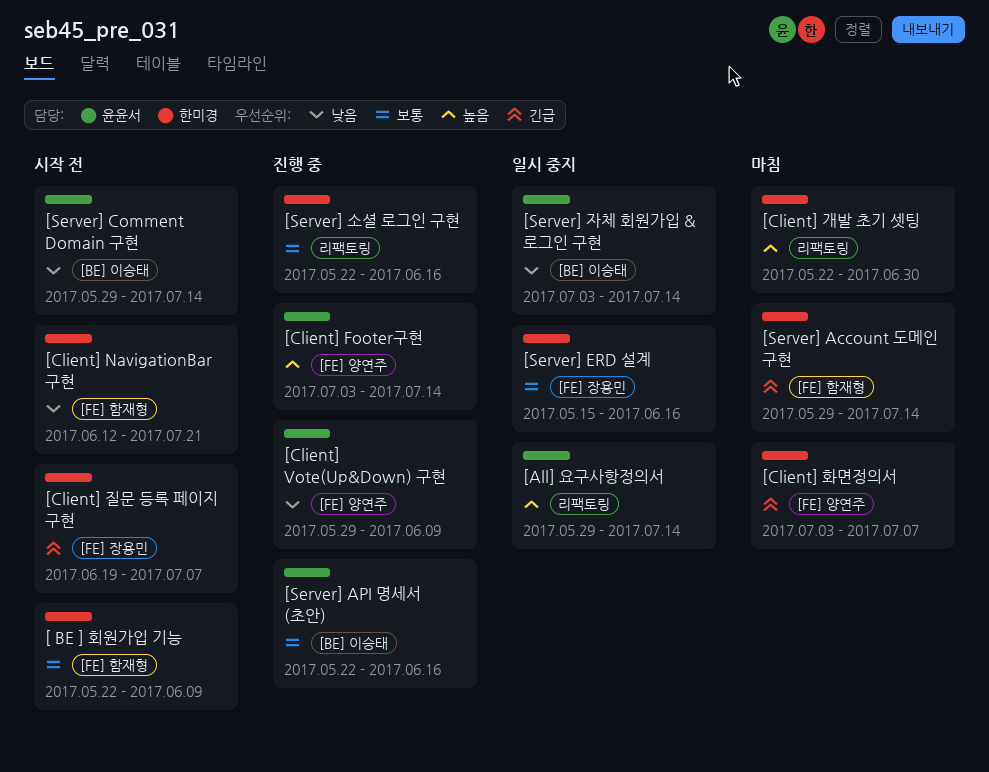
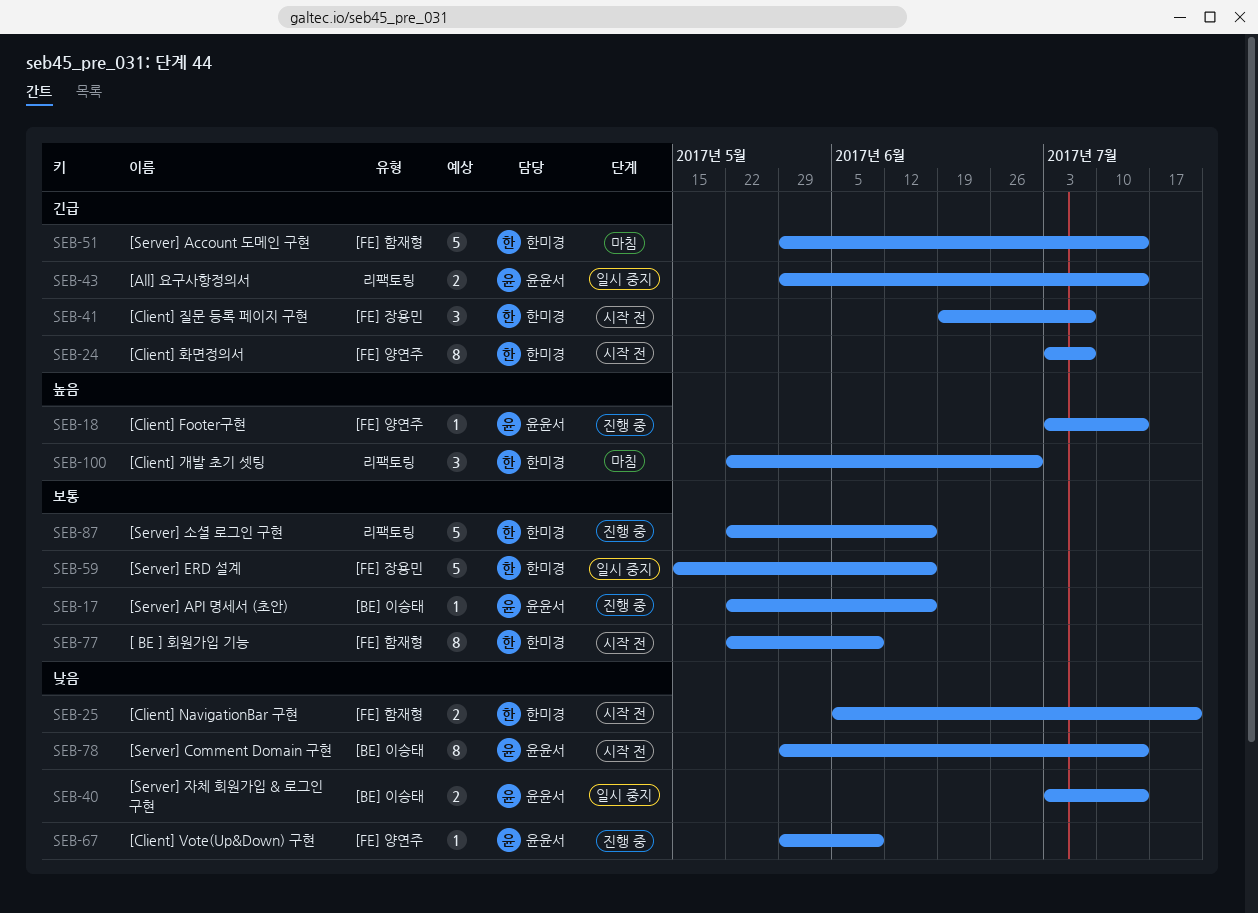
[All] 요구사항정의서, priority: 높음 -> 긴급
[Client] NavigationBar 구현, start: Jun 12 -> Jun 5
[Client] 화면정의서, status: 마침 -> 시작 전

